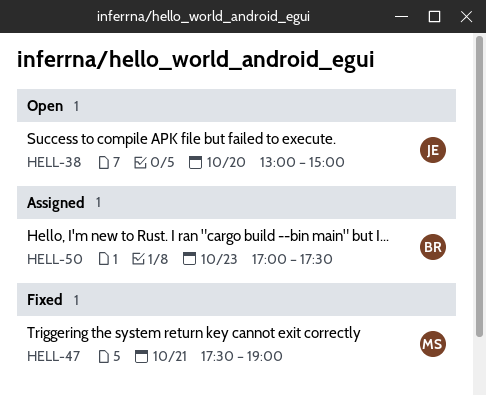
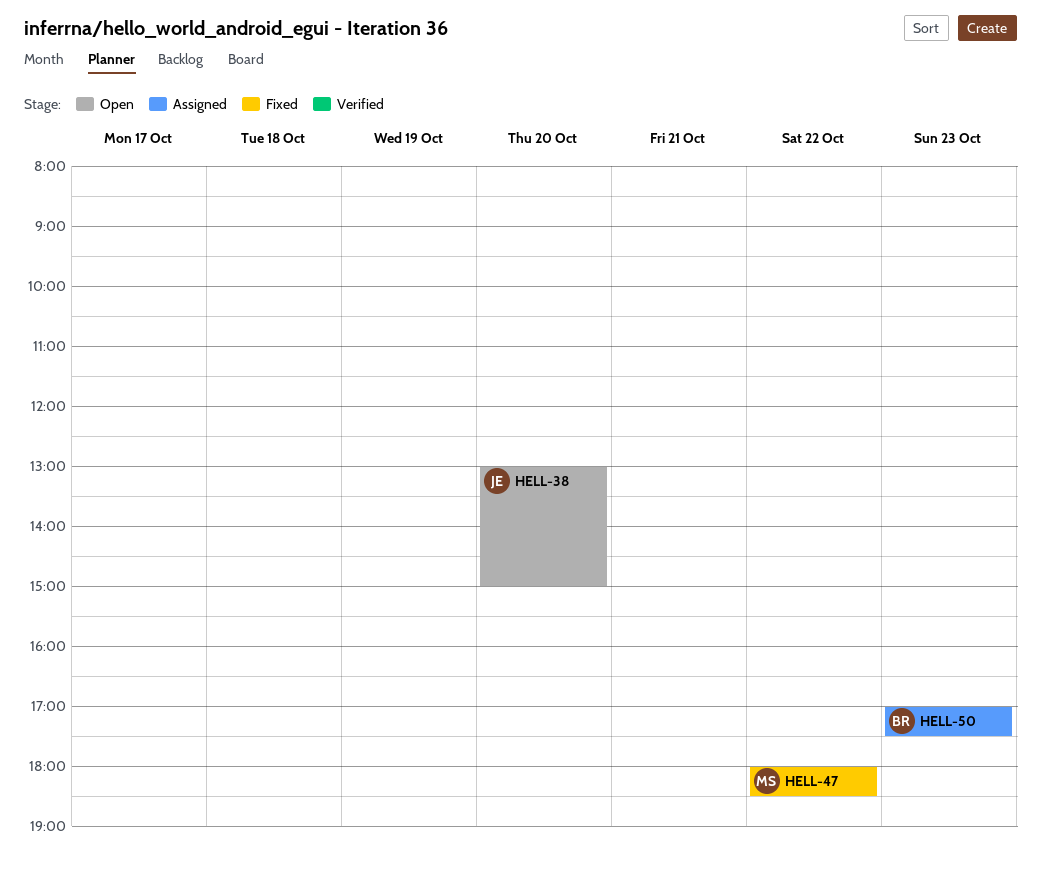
HELL-47, day: Oct 21 -> Oct 22
HELL-47, begins: 17:30 -> 18:00
HELL-47, ends: 19:00 -> 18:30

